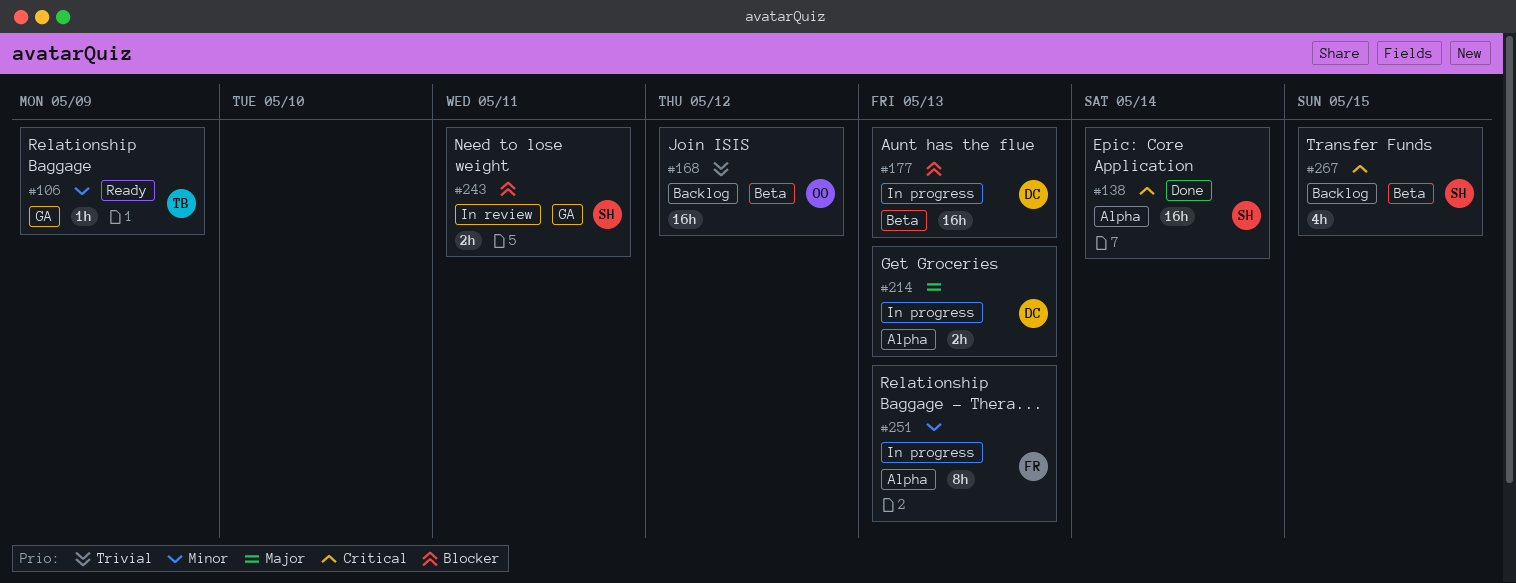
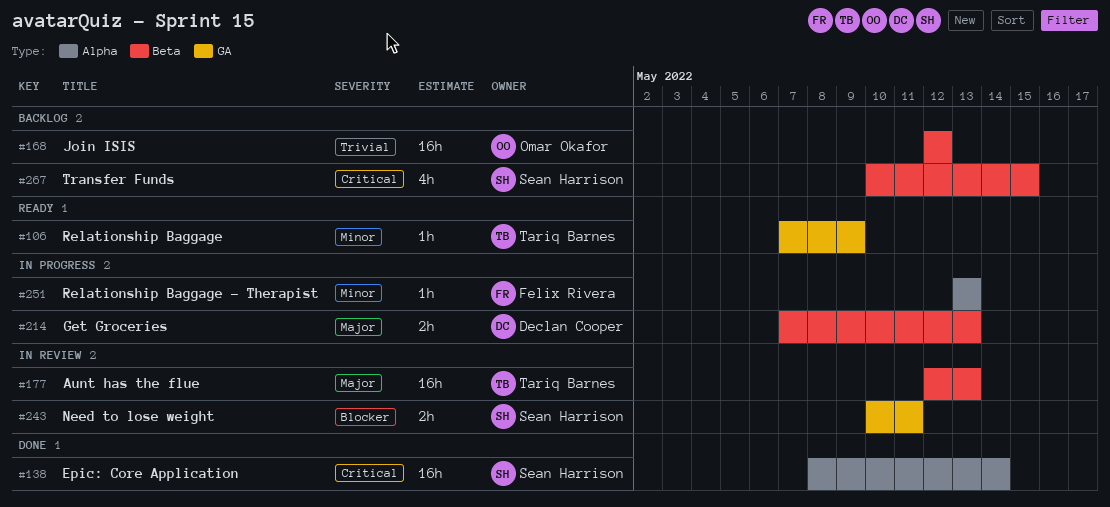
#177, status: In progress -> In review
#177, owner: Declan Cooper -> Tariq Barnes
#177, priority: Blocker -> Major
#214, label: Alpha -> Beta
#251, estimate: 8h -> 1h

